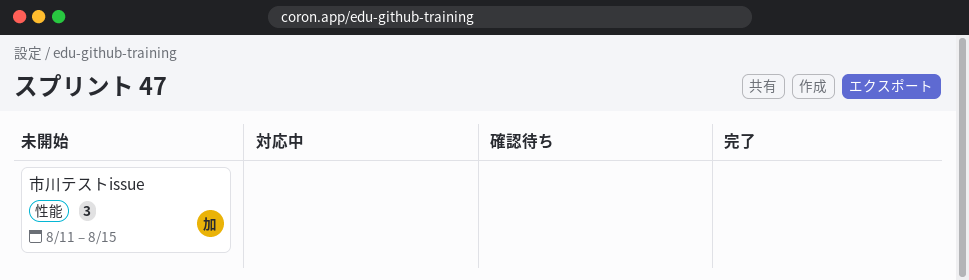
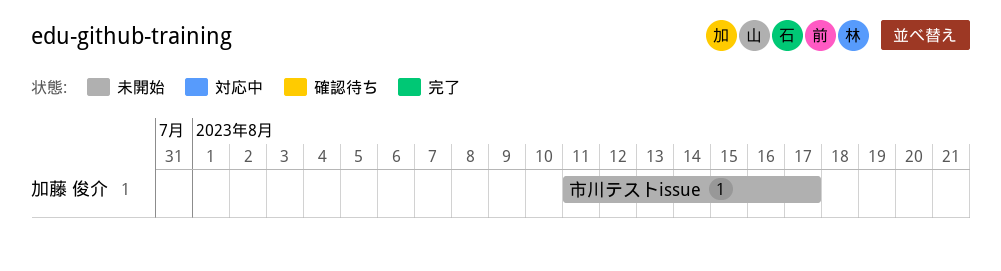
市川テストissue, estimate: 3 -> 1
市川テストissue, due: Aug 15 -> Aug 17

